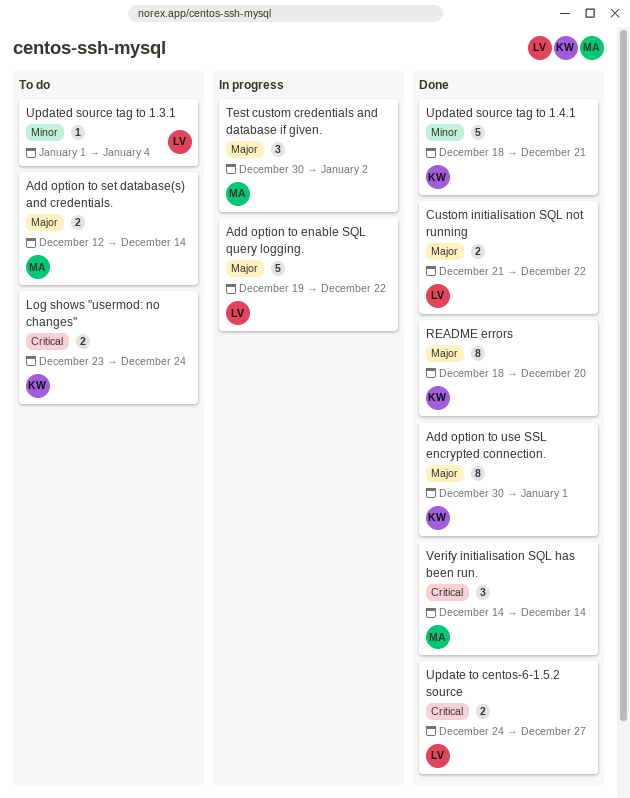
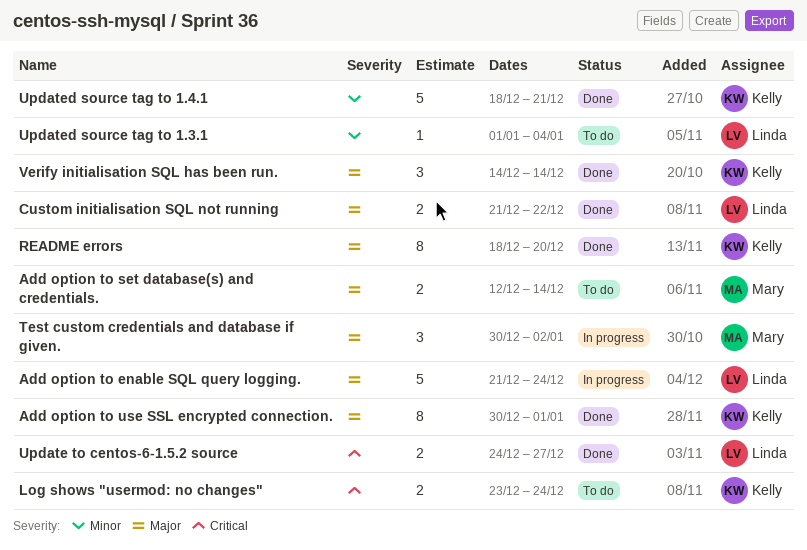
Add option to enable SQL query logging., start: Dec 19 -> Dec 21
Add option to enable SQL query logging., due: Dec 22 -> Dec 24
Verify initialisation SQL has been run., owner: Mary -> Kelly
Verify initialisation SQL has been run., priority: Critical -> Major

